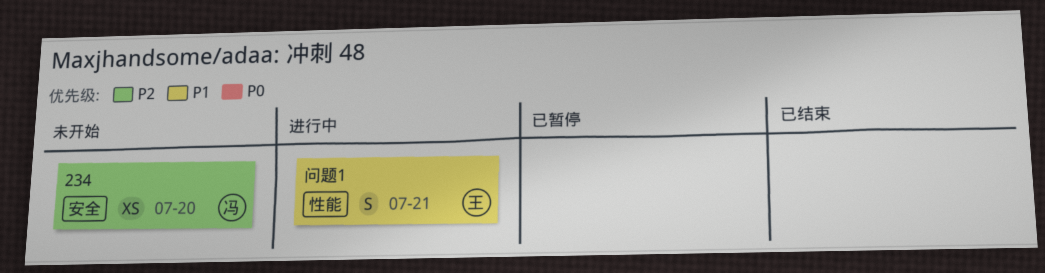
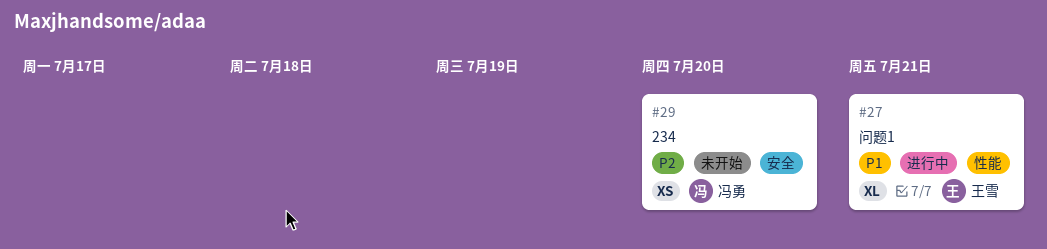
问题1, estimate: S -> XL

